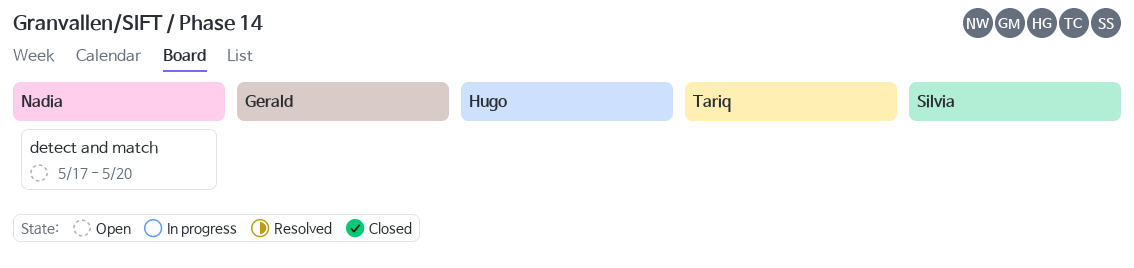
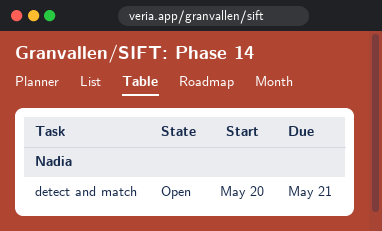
detect and match, start: May 17 -> May 20
detect and match, due: May 20 -> May 21

